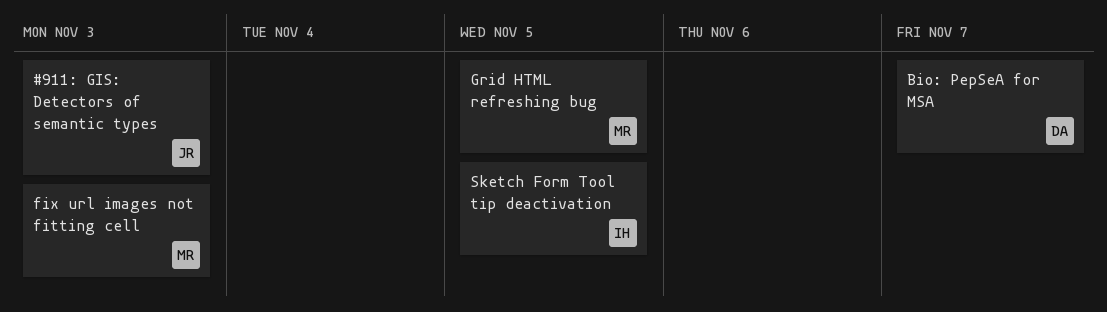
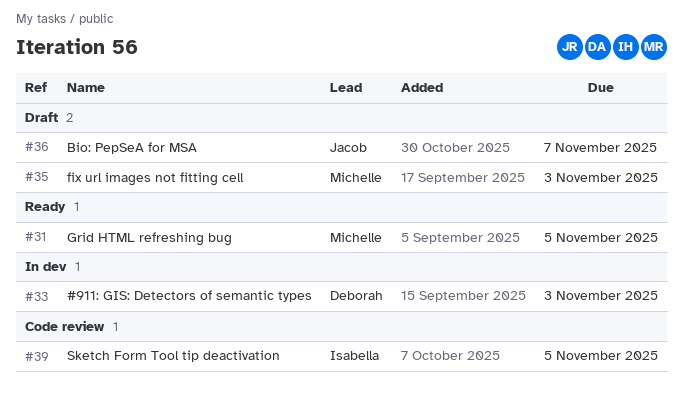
#911: GIS: Detectors of semantic types, owner: Jacob -> Deborah
Bio: PepSeA for MSA, owner: Deborah -> Jacob

